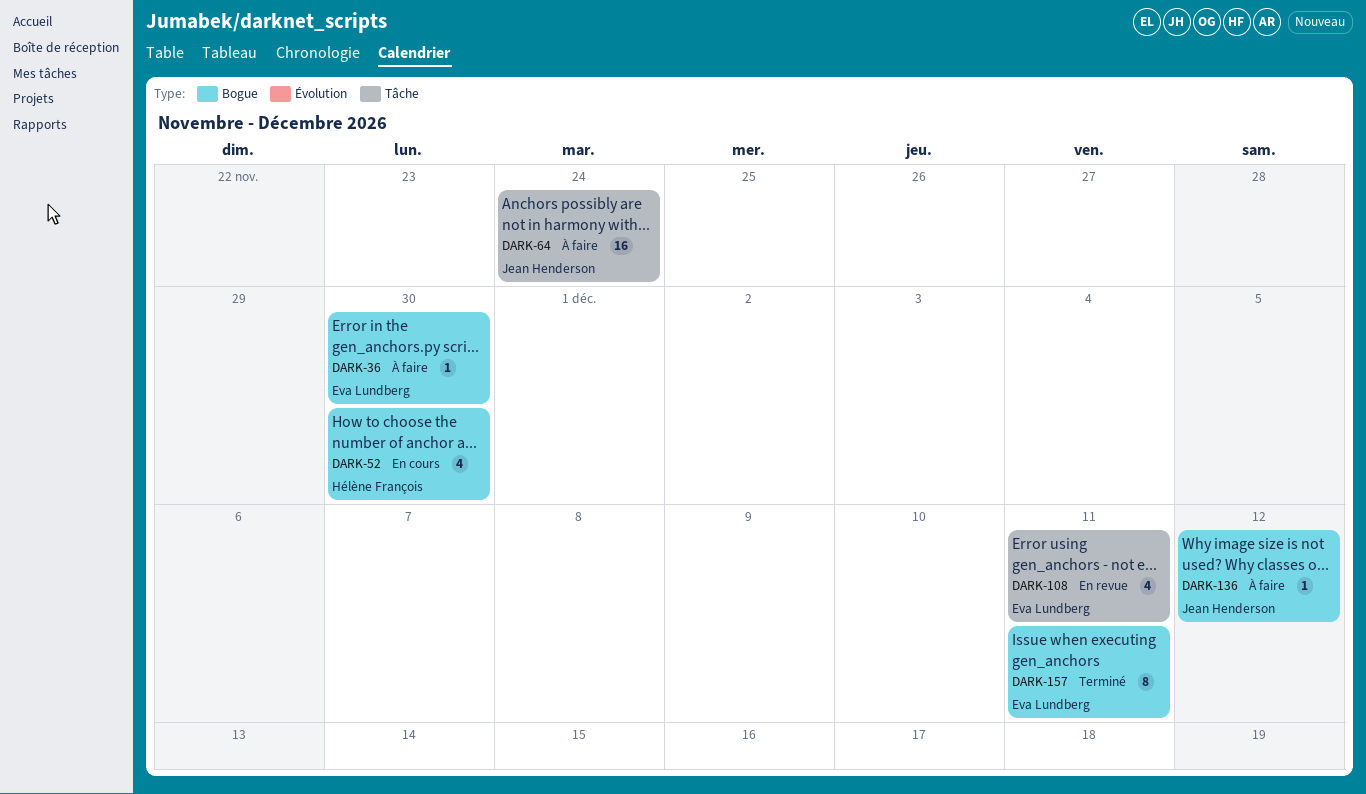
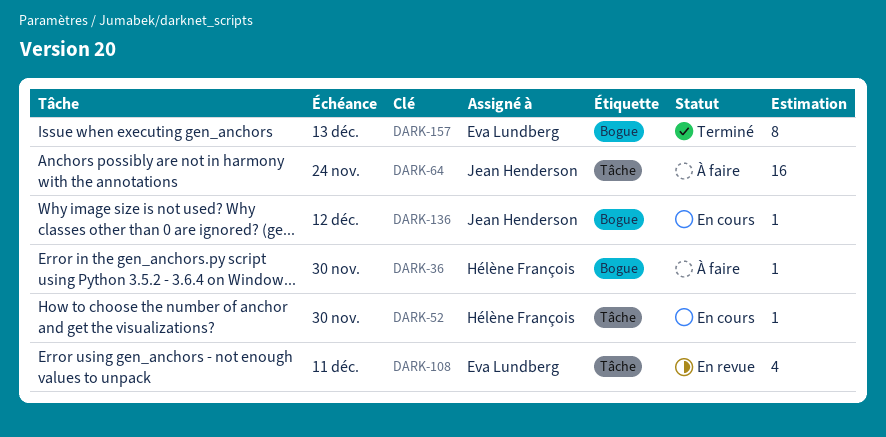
DARK-36, owner: Eva Lundberg -> Hélène François
DARK-52, label: Bogue -> Tâche
DARK-52, estimate: 4 -> 1
DARK-136, status: À faire -> En cours
DARK-157, due: Dec 11 -> Dec 13

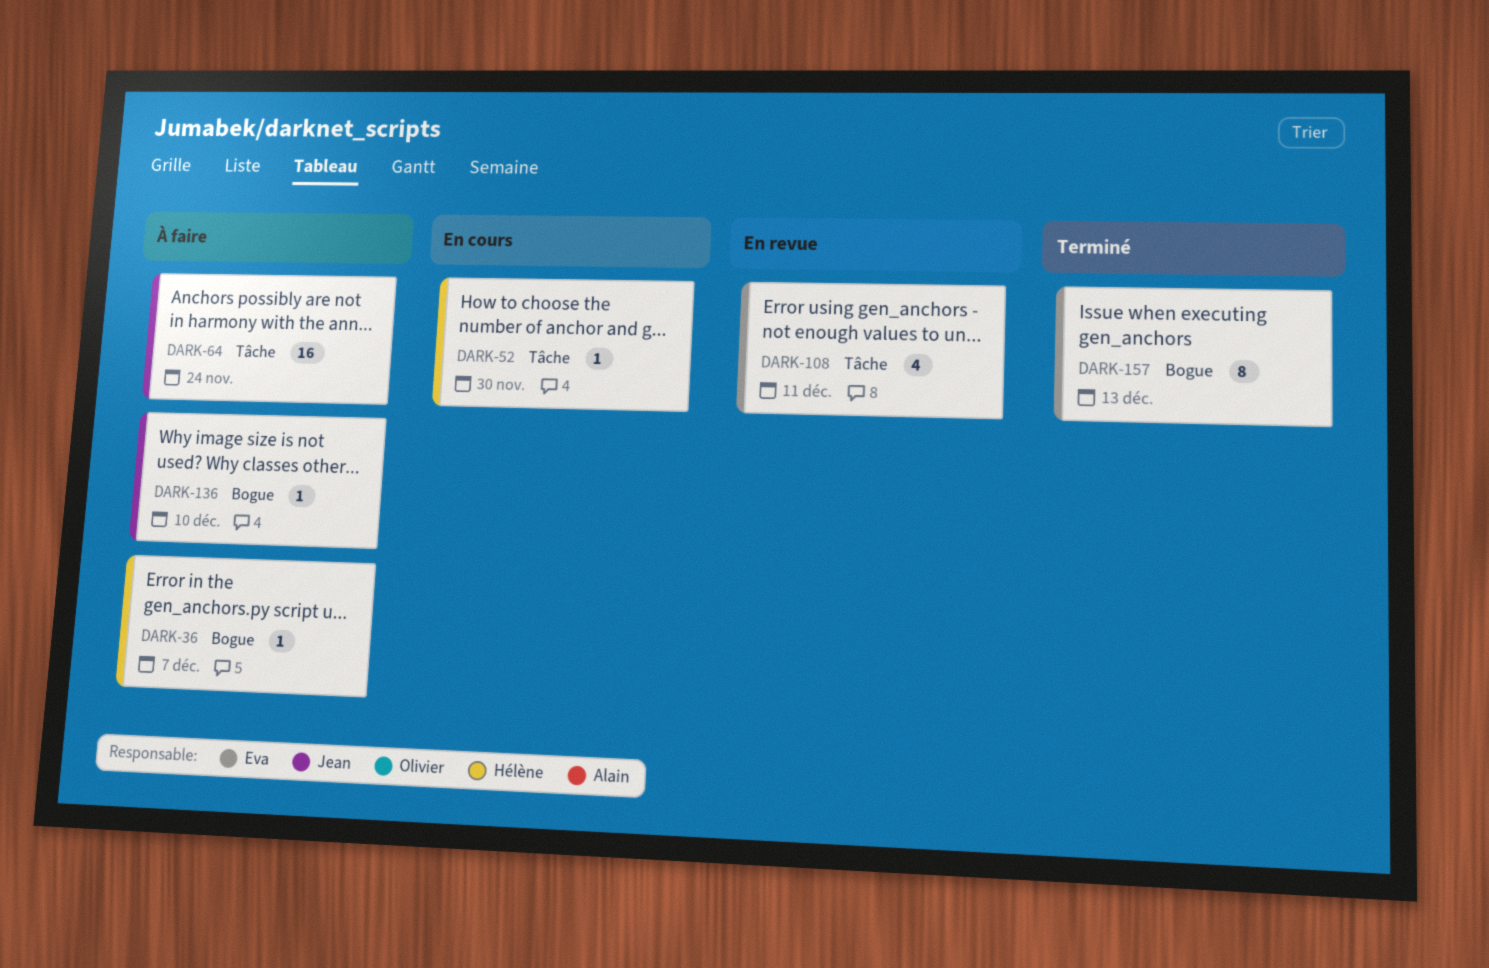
DARK-36, due: Nov 30 -> Dec 7
DARK-136, status: En cours -> À faire
DARK-136, due: Dec 12 -> Dec 10

